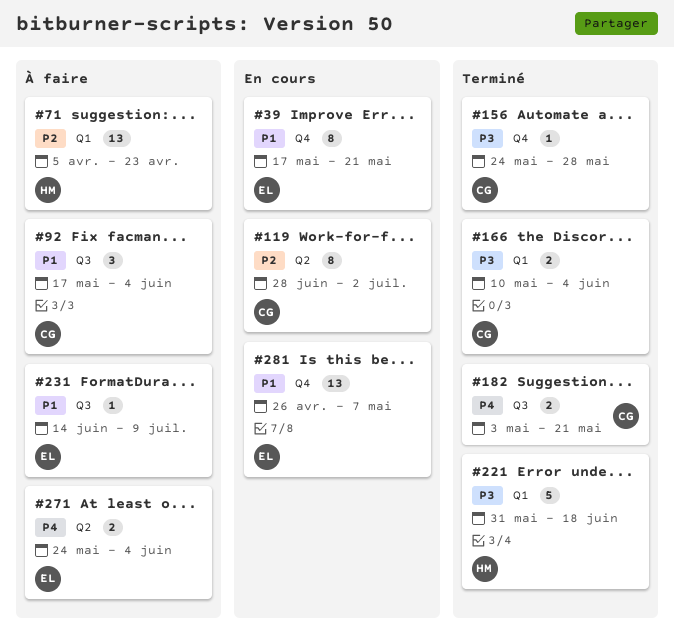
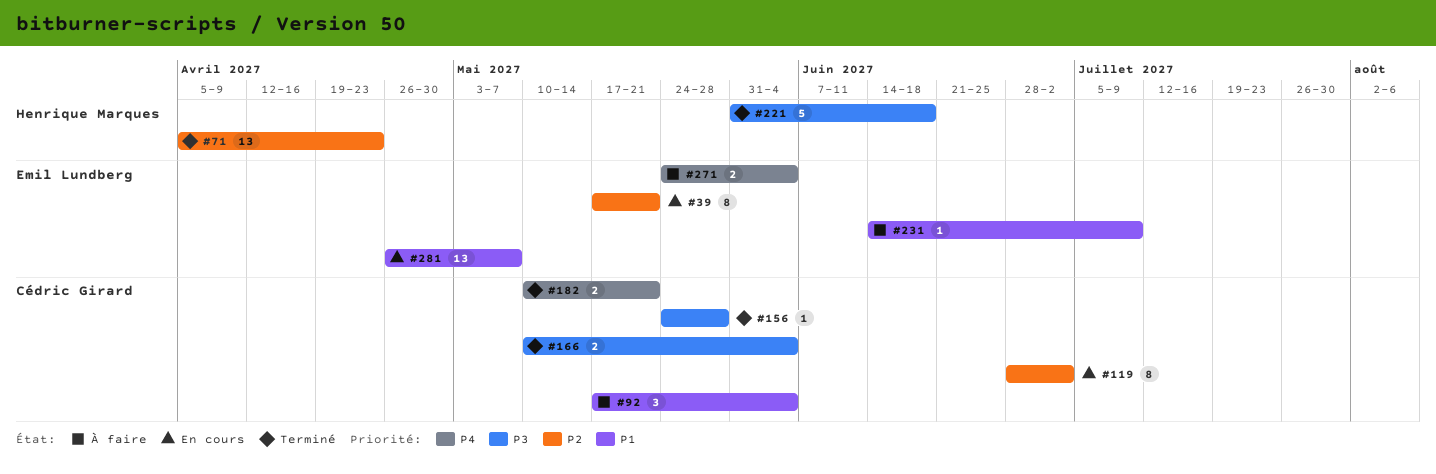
#39, priority: P1 -> P2
#71, status: À faire -> Terminé
#182, start: May 3 -> May 10

